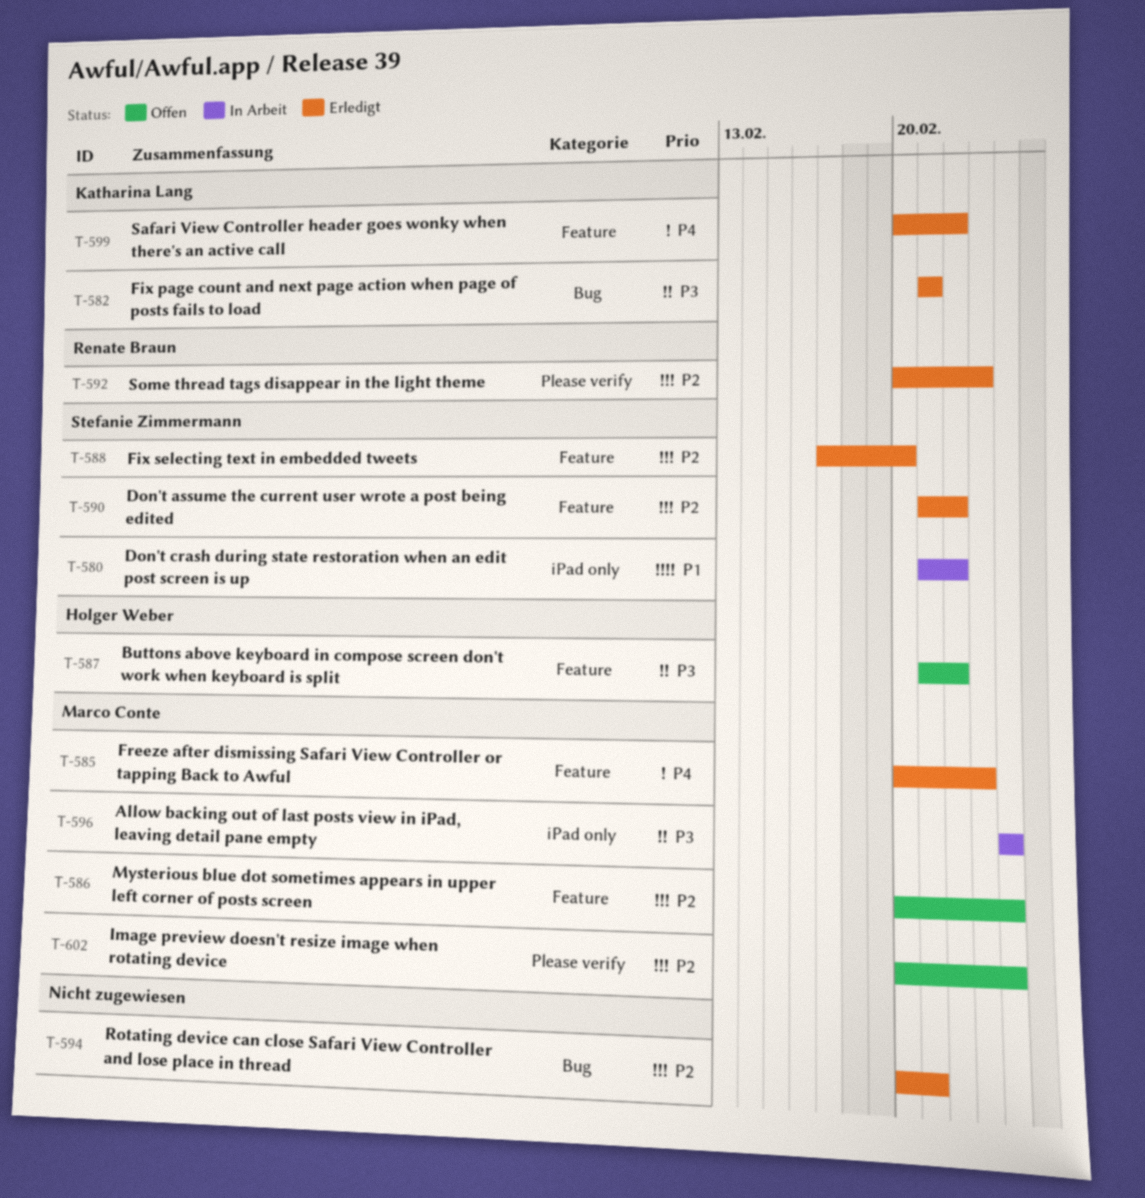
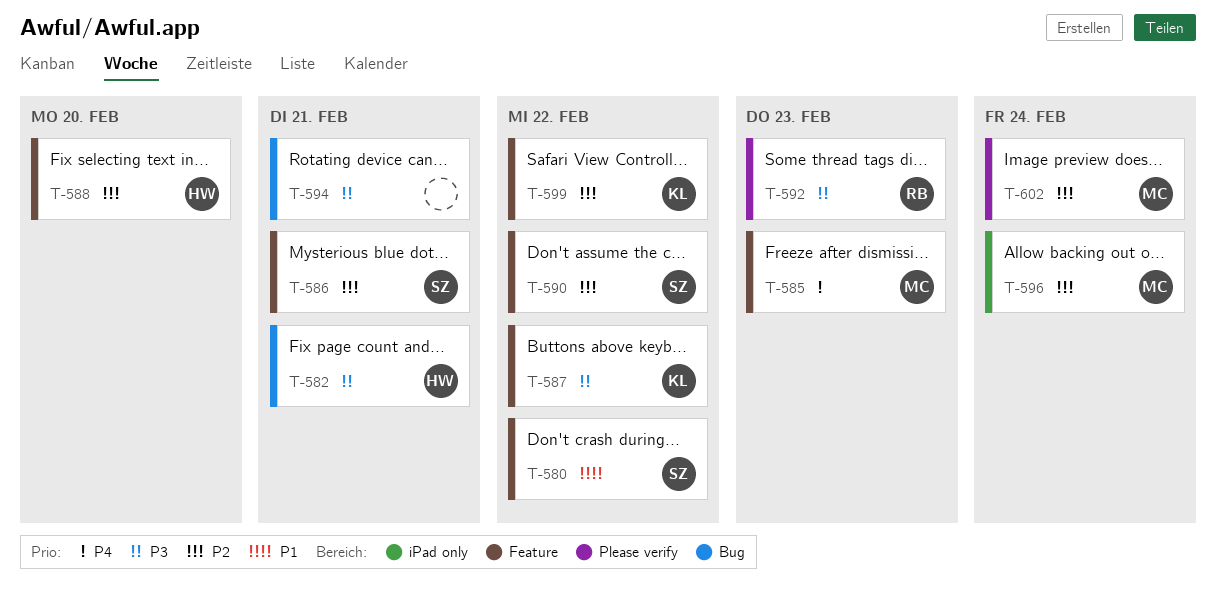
T-580, label: iPad only -> Feature
T-582, owner: Katharina Lang -> Holger Weber
T-586, owner: Marco Conte -> Stefanie Zimmermann
T-586, due: Feb 24 -> Feb 21
T-587, owner: Holger Weber -> Katharina Lang
T-588, owner: Stefanie Zimmermann -> Holger Weber
T-592, priority: P2 -> P3
T-594, priority: P2 -> P3
T-596, priority: P3 -> P2
T-599, priority: P4 -> P2

